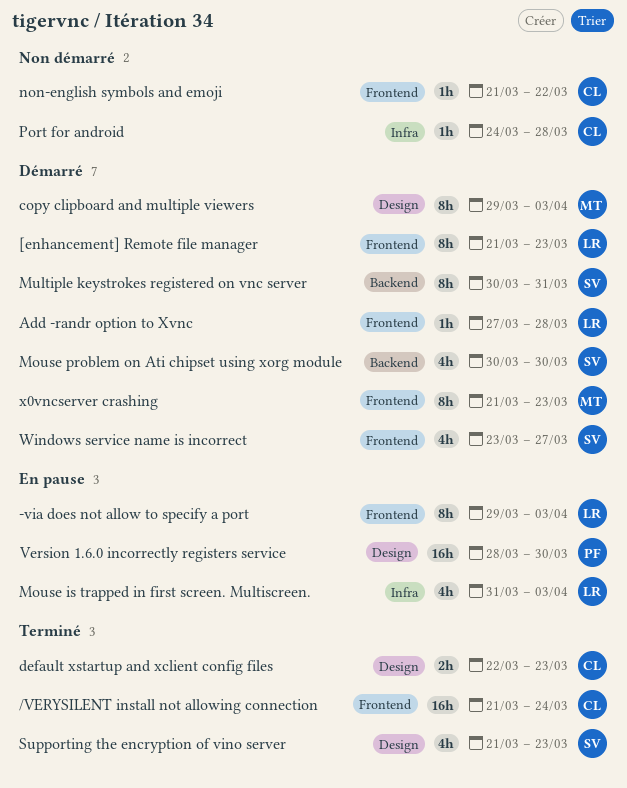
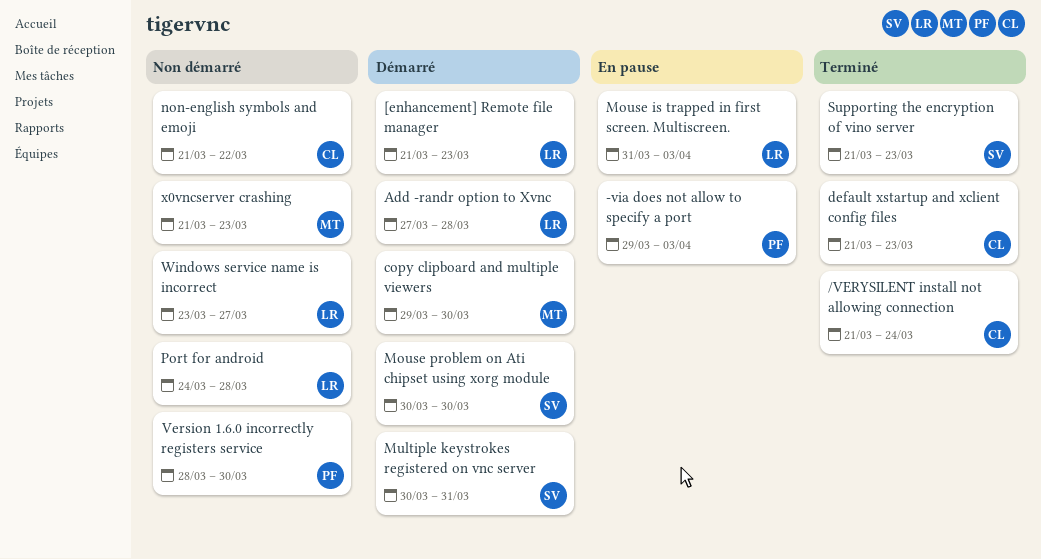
-via does not allow to specify a port, owner: LR -> PF
copy clipboard and multiple viewers, due: Apr 3 -> Mar 30
default xstartup and xclient config files, start: Mar 22 -> Mar 21
Port for android, owner: CL -> LR
Version 1.6.0 incorrectly registers service, status: En pause -> Non démarré
Windows service name is incorrect, status: Démarré -> Non démarré
Windows service name is incorrect, owner: SV -> LR
x0vncserver crashing, status: Démarré -> Non démarré

